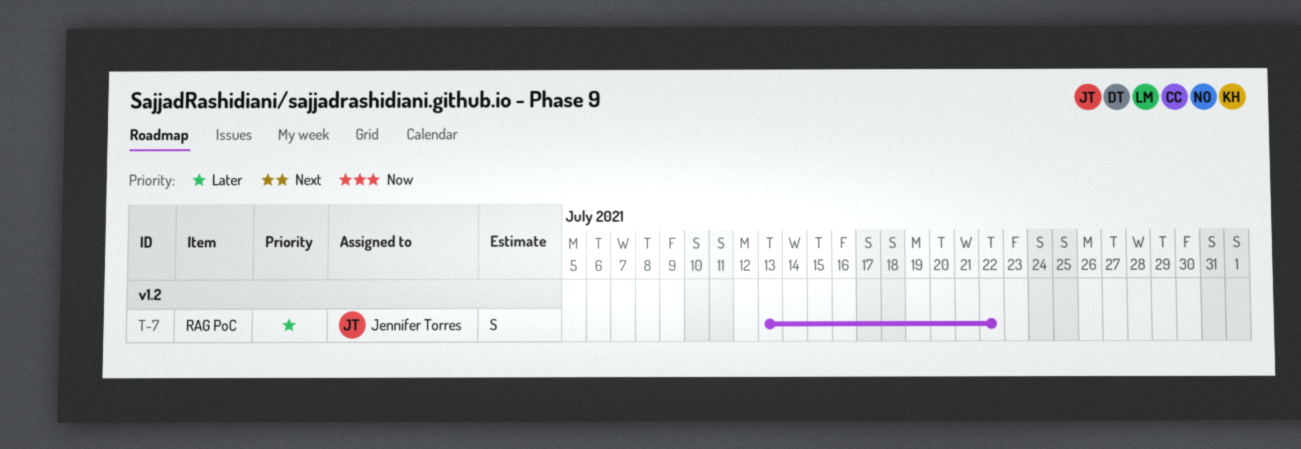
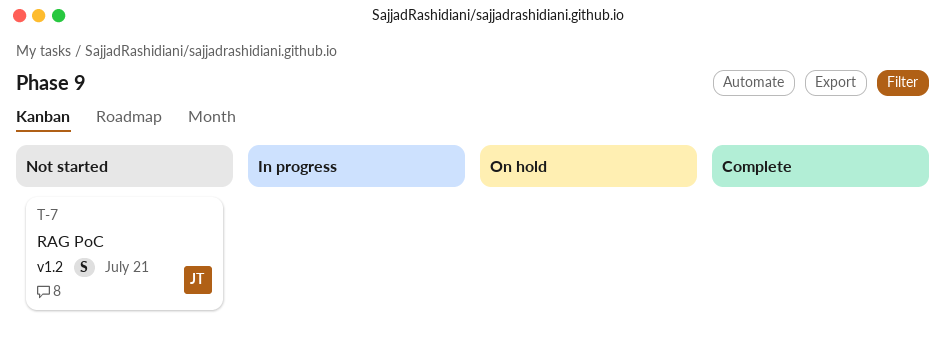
T-7, due: Jul 22 -> Jul 21

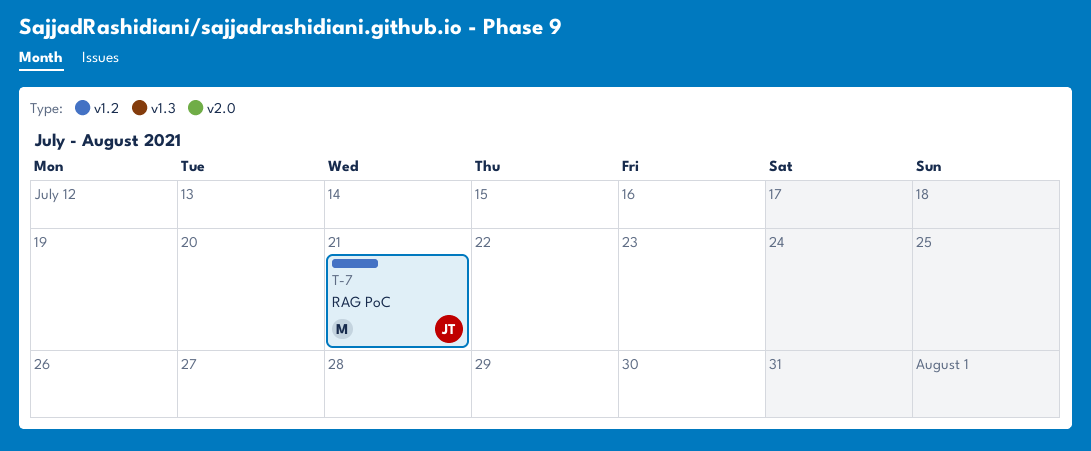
T-7, estimate: S -> M

